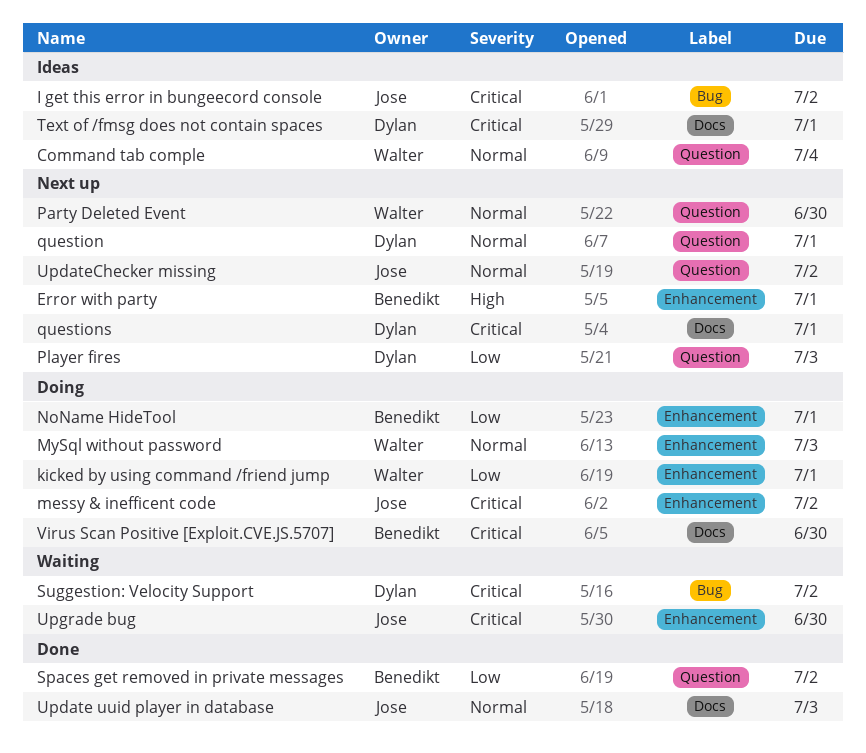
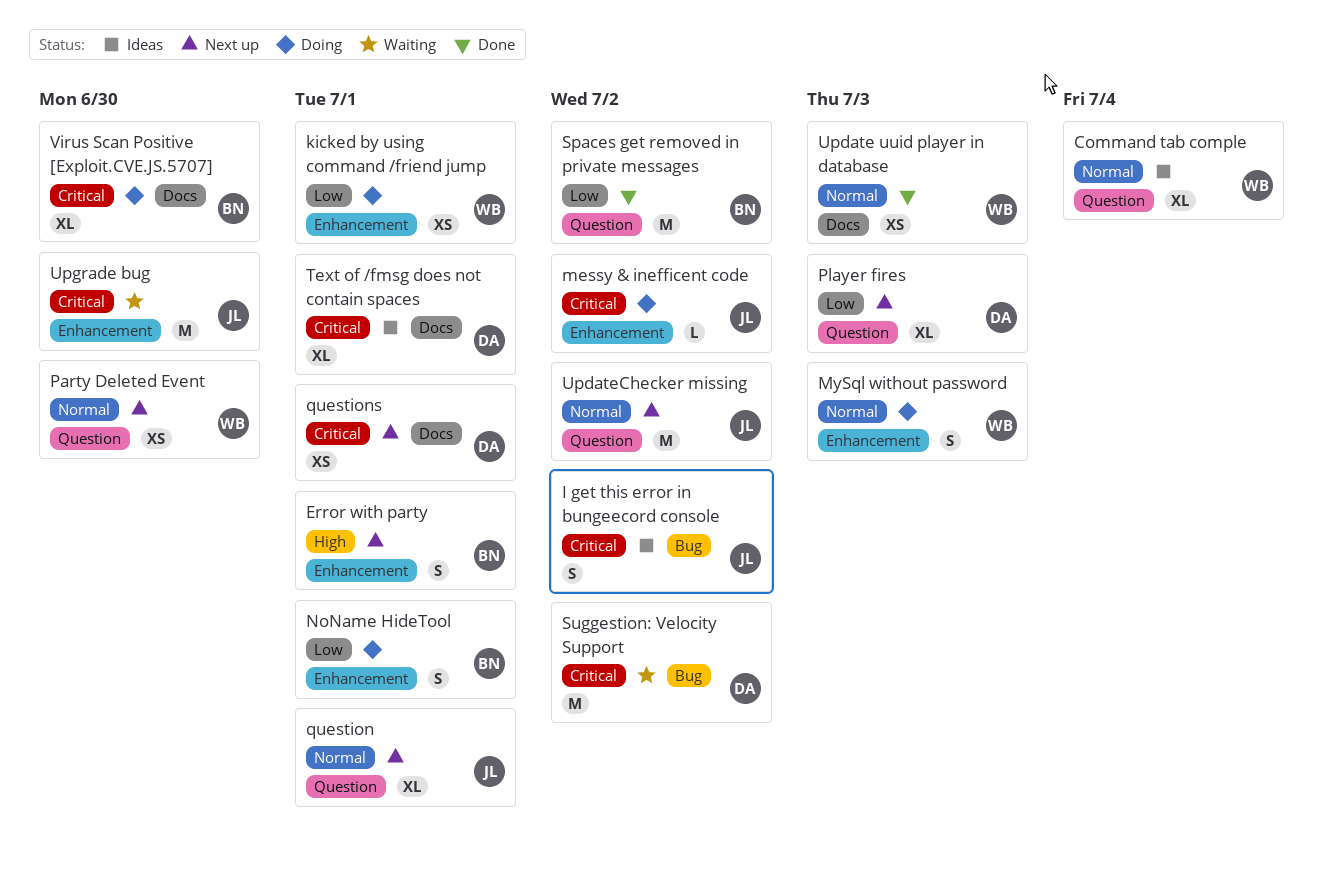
question, owner: Dylan -> Jose
Update uuid player in database, owner: Jose -> Walter

